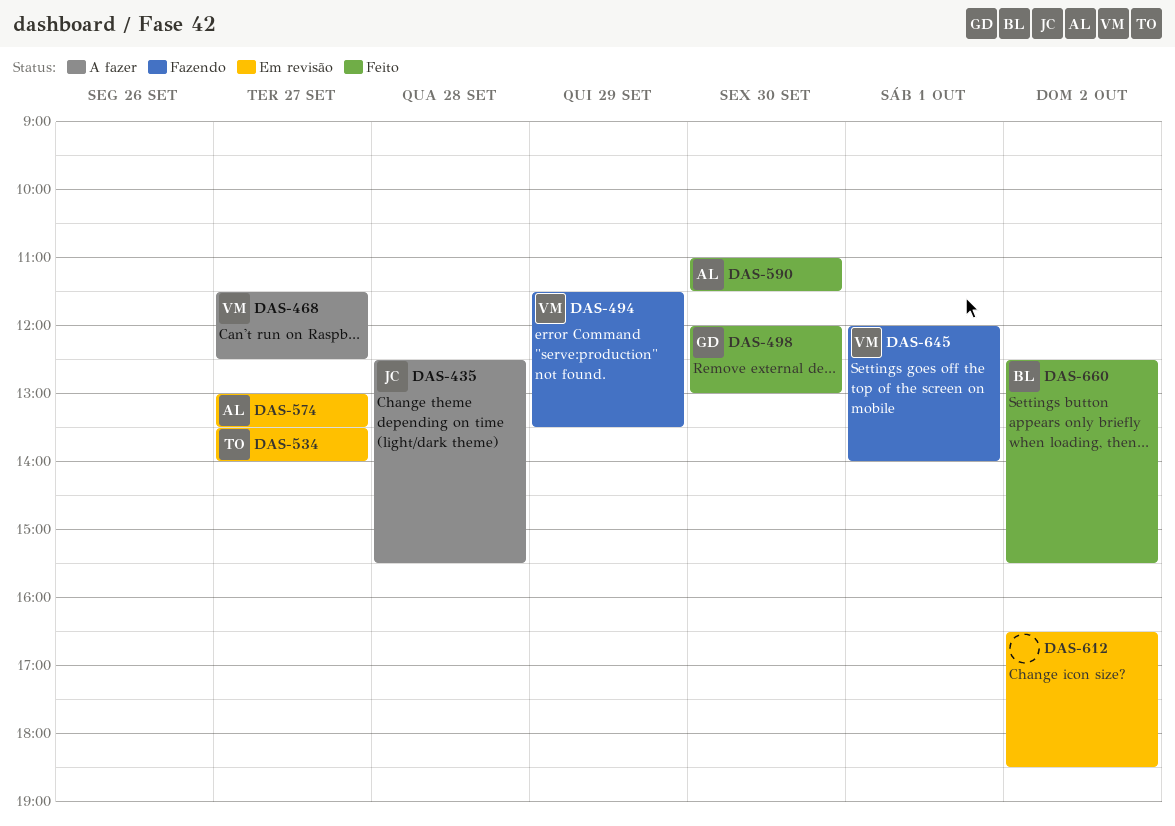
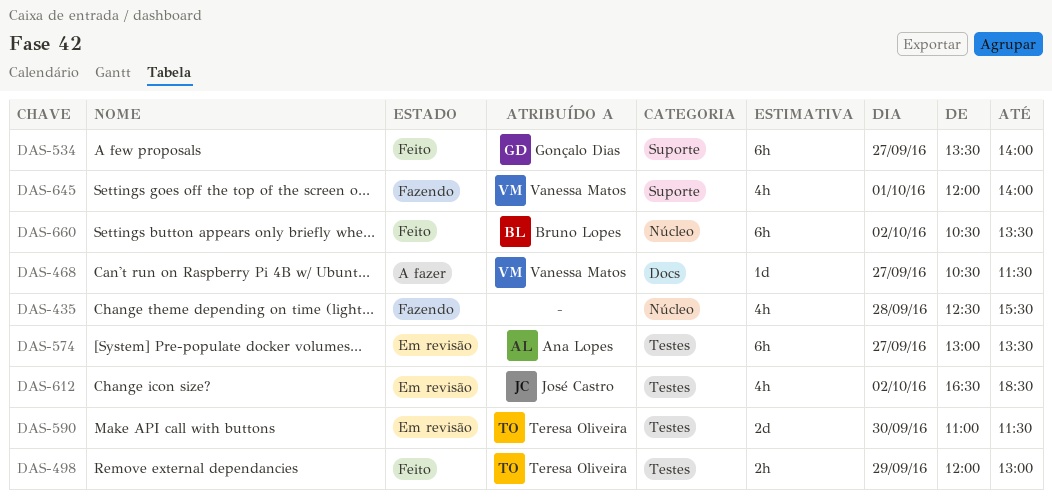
DAS-435, status: A fazer -> Fazendo
DAS-435, owner: José Castro -> none
DAS-468, begins: 11:30 -> 10:30
DAS-468, ends: 12:30 -> 11:30
DAS-494: present -> none
DAS-498, owner: Gonçalo Dias -> Teresa Oliveira
DAS-498, day: Sep 30 -> Sep 29
DAS-534, status: Em revisão -> Feito
DAS-534, owner: Teresa Oliveira -> Gonçalo Dias
DAS-590, status: Feito -> Em revisão
DAS-590, owner: Ana Lopes -> Teresa Oliveira
DAS-612, owner: none -> José Castro
DAS-660, begins: 12:30 -> 10:30
DAS-660, ends: 15:30 -> 13:30

